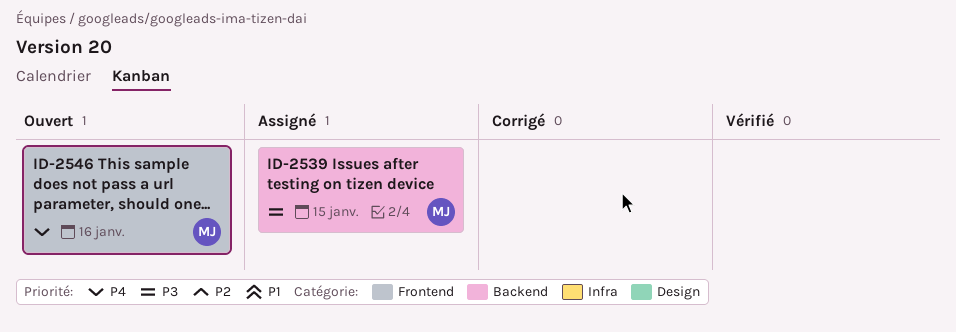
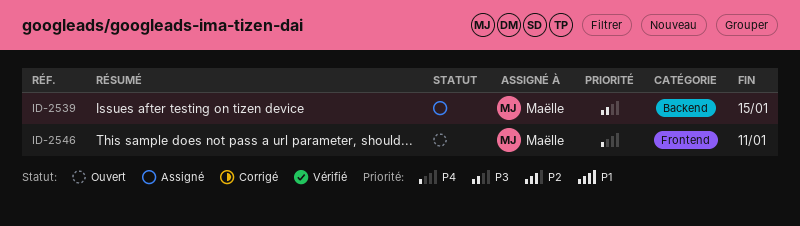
ID-2546, due: Jan 16 -> Jan 11

